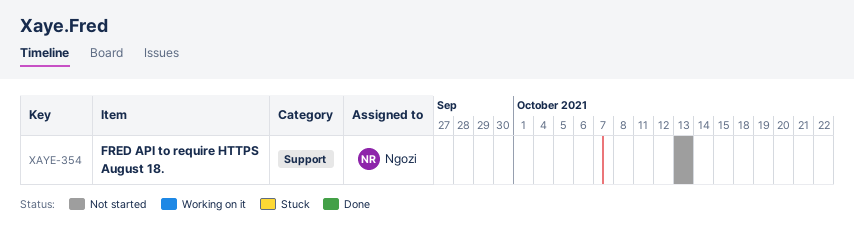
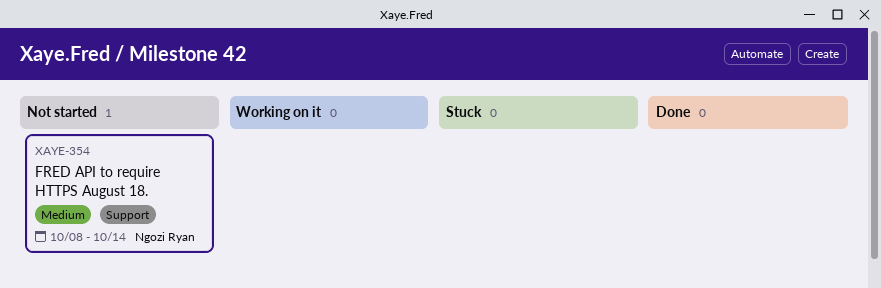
XAYE-354, start: Oct 13 -> Oct 8
XAYE-354, due: Oct 13 -> Oct 14

